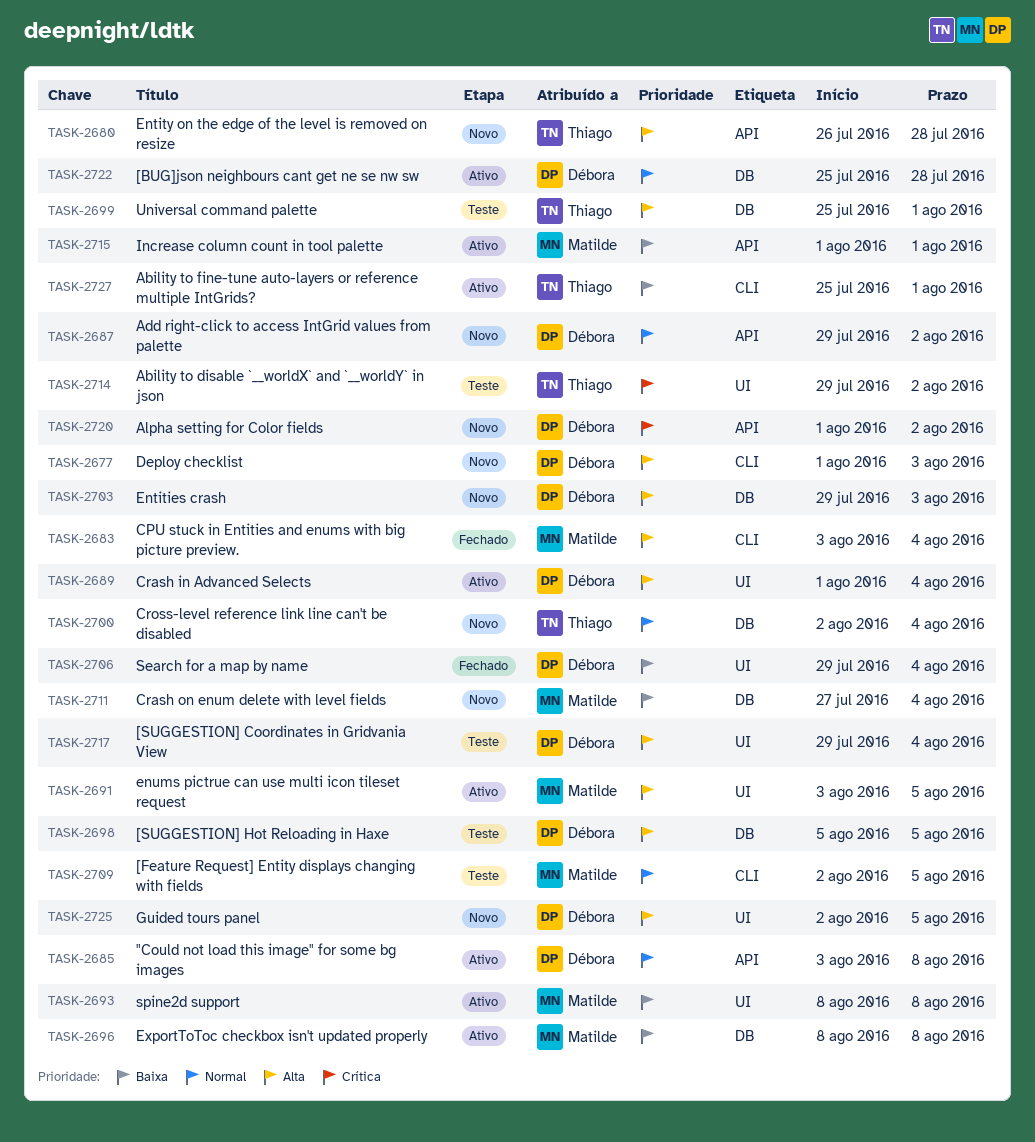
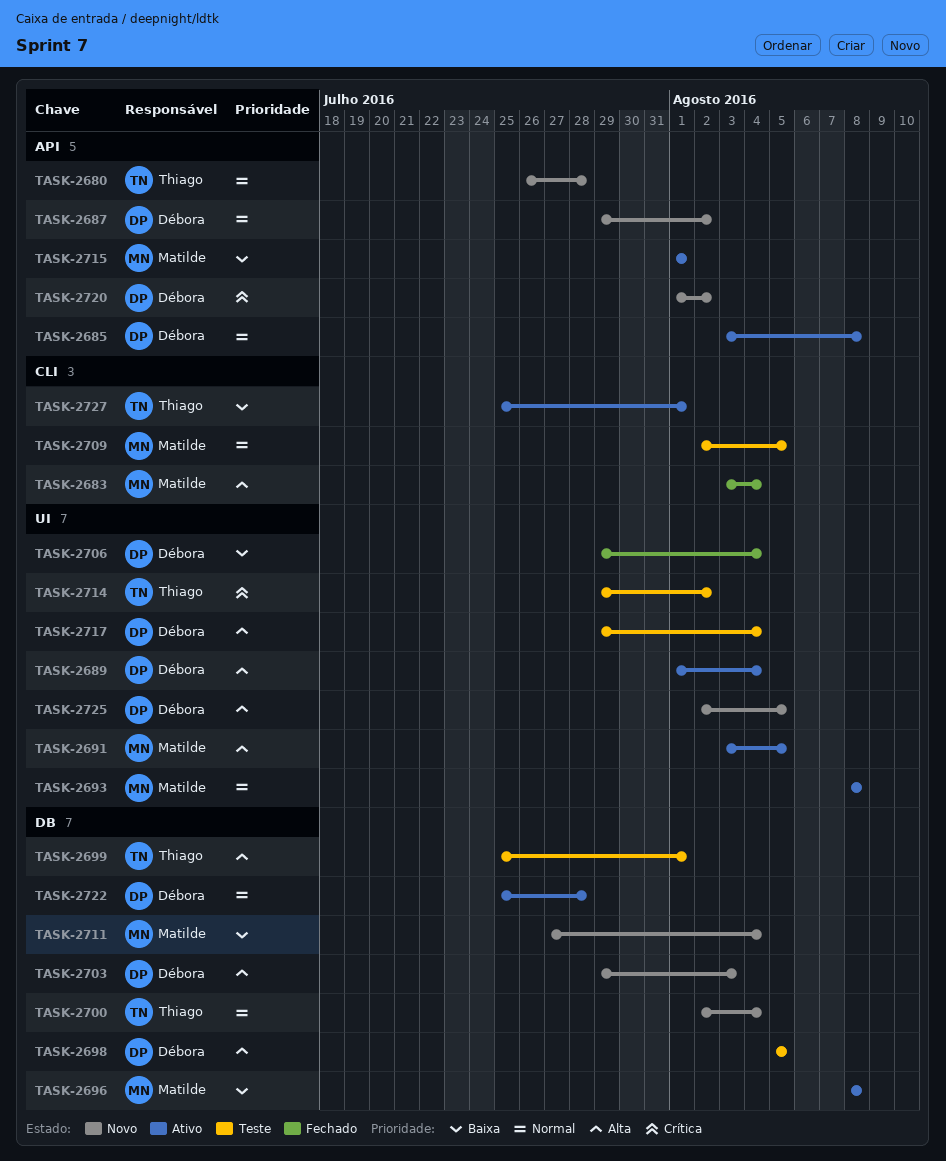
TASK-2677: present -> none
TASK-2680, priority: Alta -> Normal
TASK-2693, priority: Baixa -> Normal

